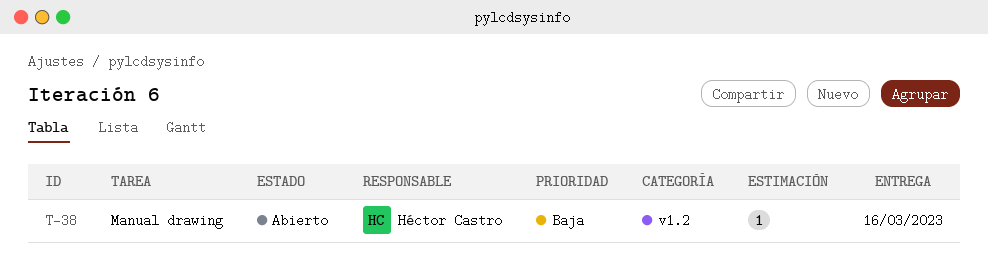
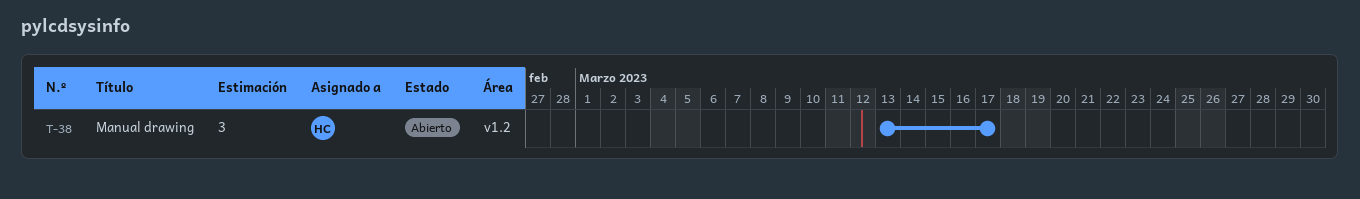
T-38, estimate: 1 -> 3
T-38, due: Mar 16 -> Mar 17

